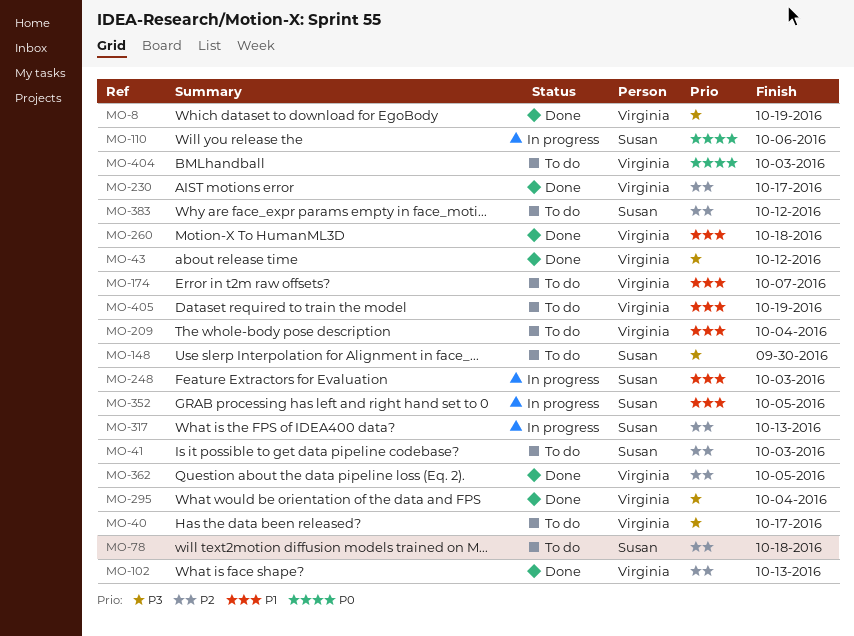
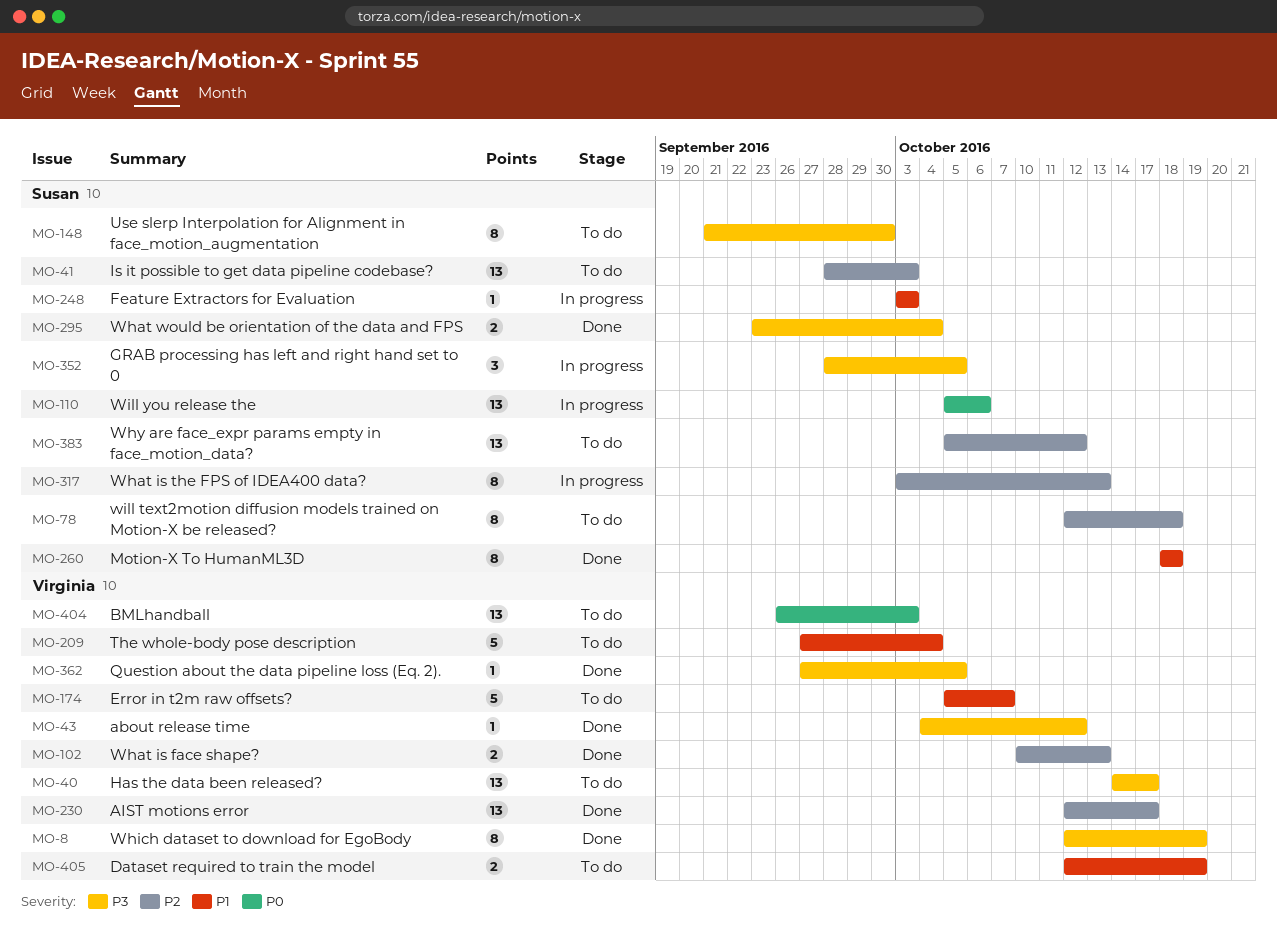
MO-260, owner: Virginia -> Susan
MO-295, owner: Virginia -> Susan
MO-352, priority: P1 -> P3
MO-362, priority: P2 -> P3

